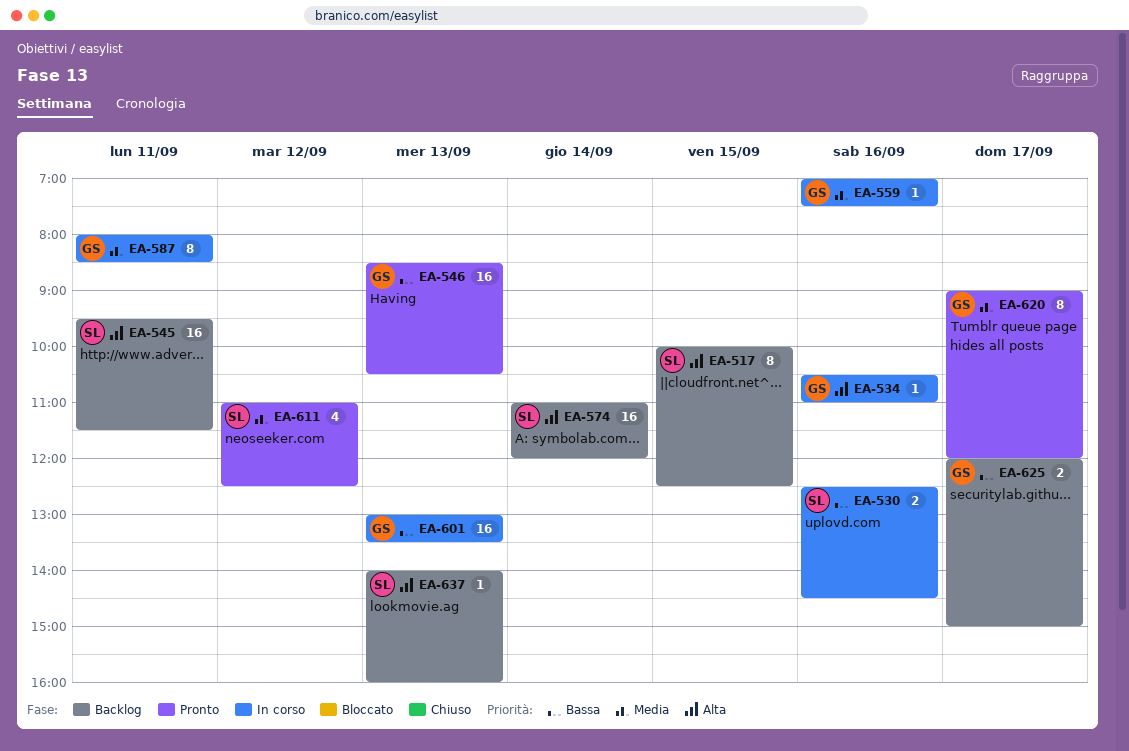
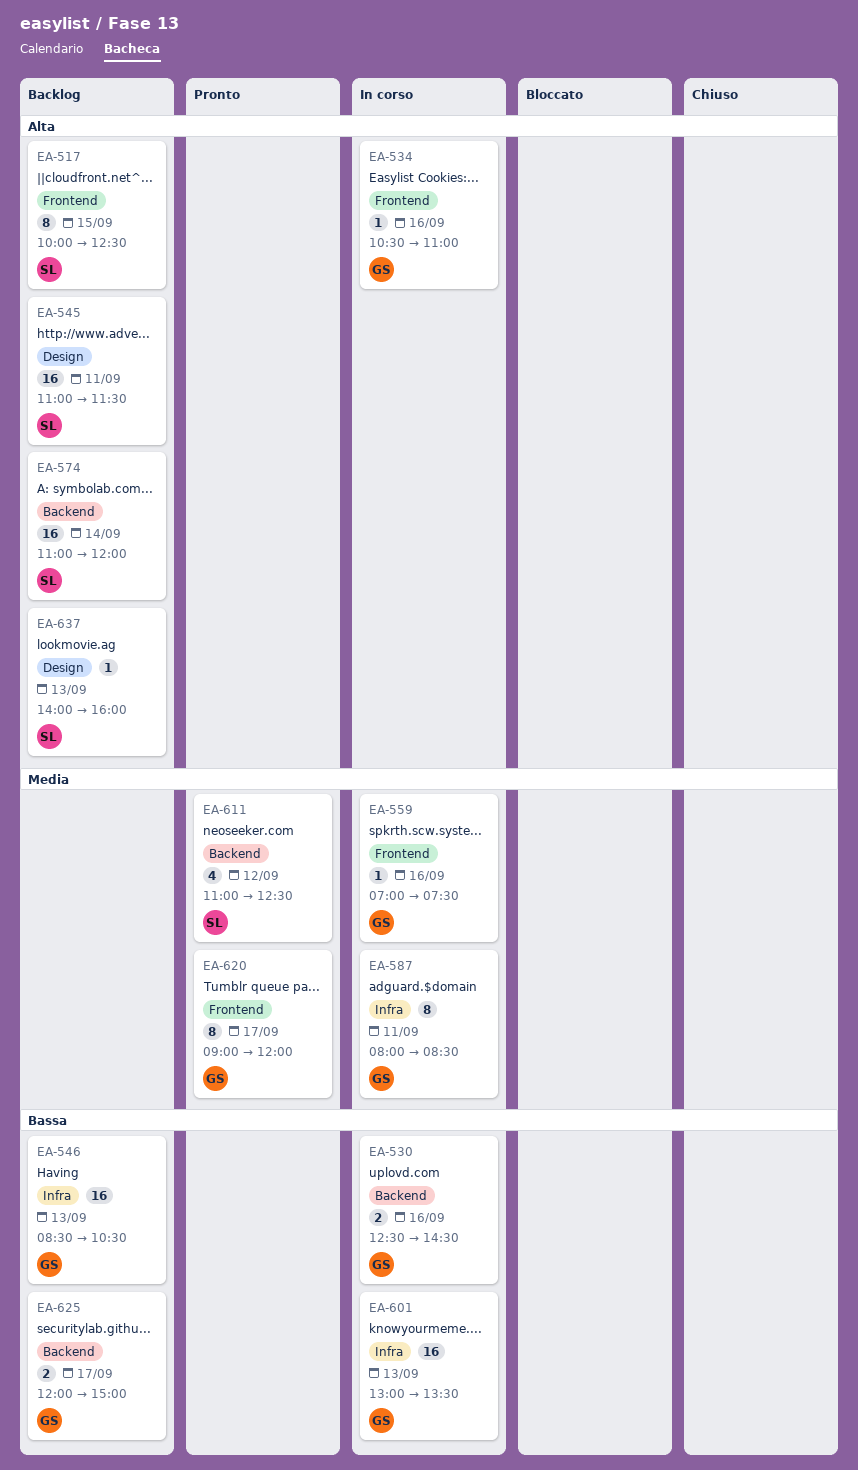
EA-530, owner: SL -> GS
EA-545, begins: 09:30 -> 11:00
EA-546, status: Pronto -> Backlog

